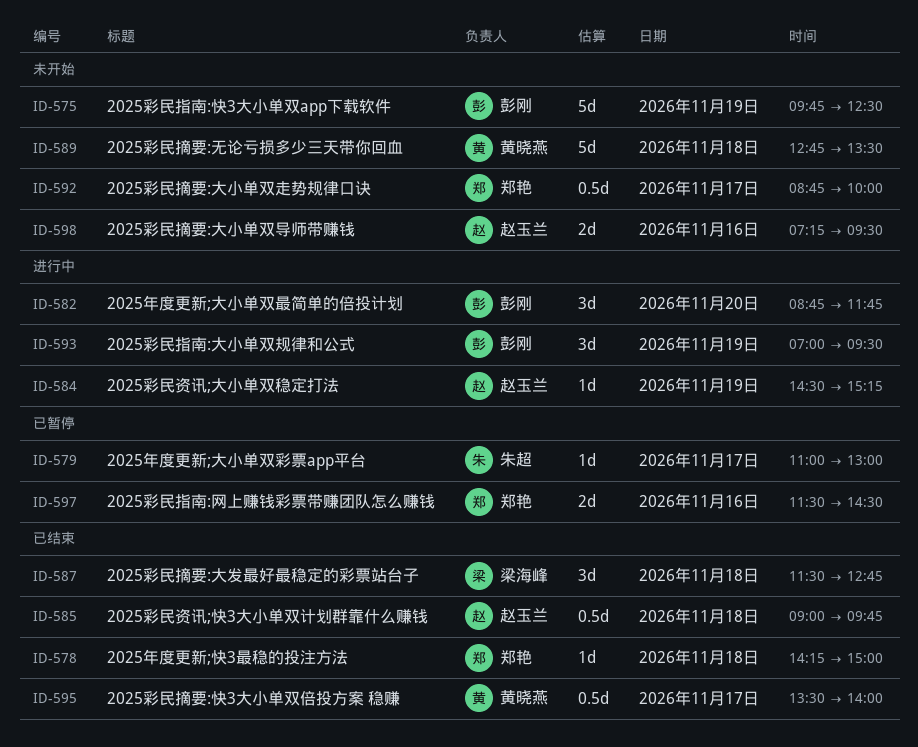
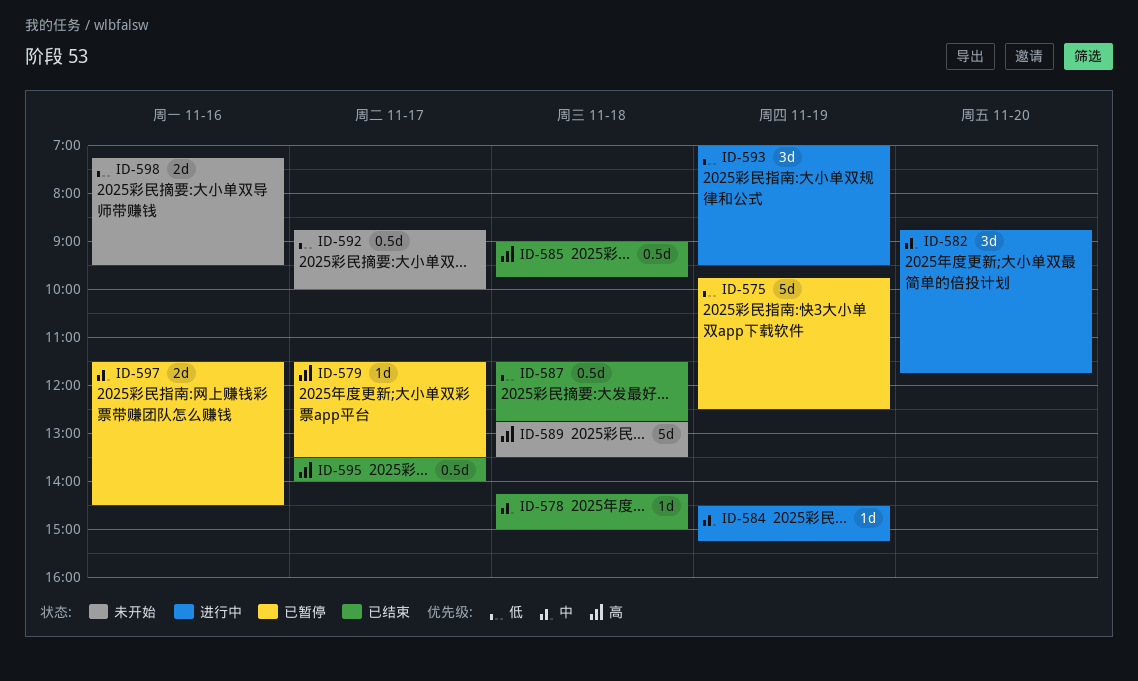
ID-575, status: 未开始 -> 已暂停
ID-579, begins: 11:00 -> 11:30
ID-579, ends: 13:00 -> 13:30
ID-587, estimate: 3d -> 0.5d

